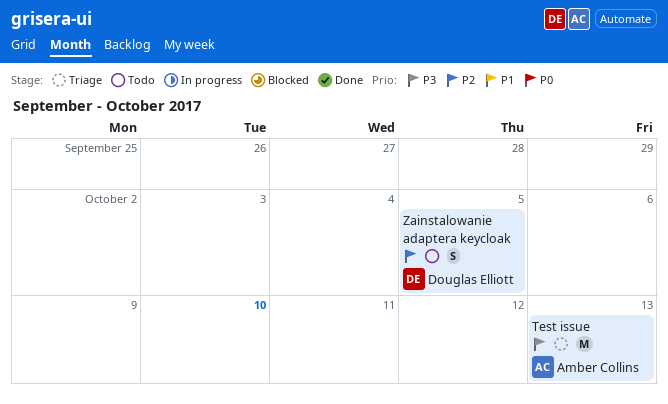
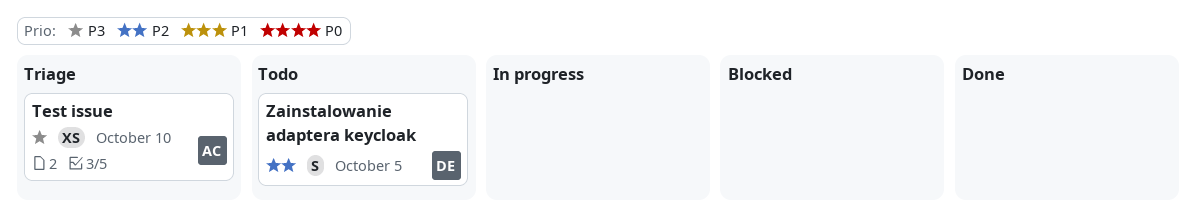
Test issue, estimate: M -> XS
Test issue, due: Oct 13 -> Oct 10

